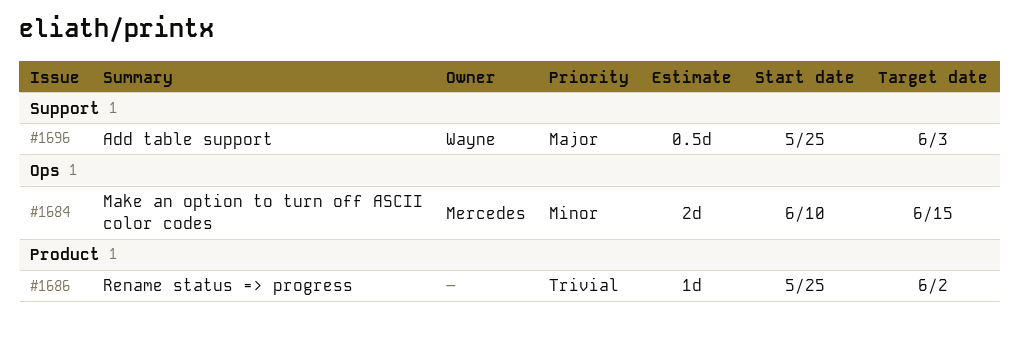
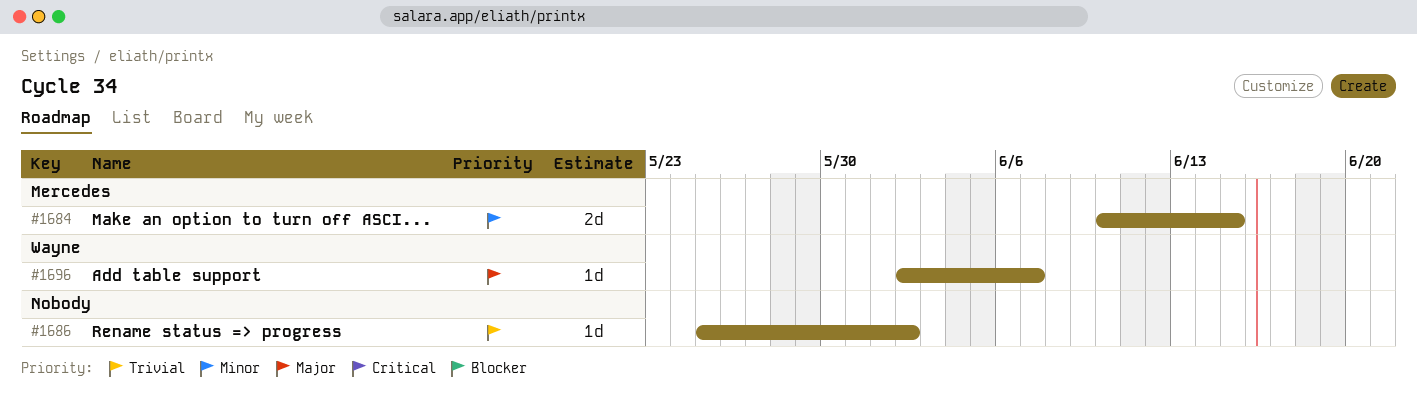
#1696, estimate: 0.5d -> 1d
#1696, start: May 25 -> Jun 2
#1696, due: Jun 3 -> Jun 7

